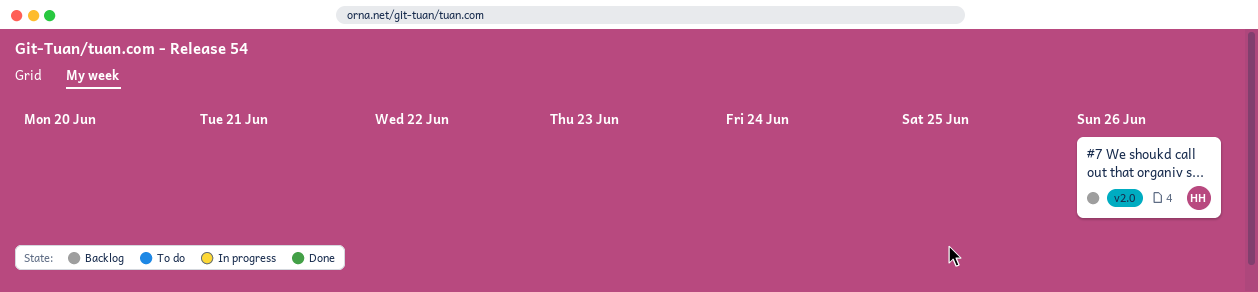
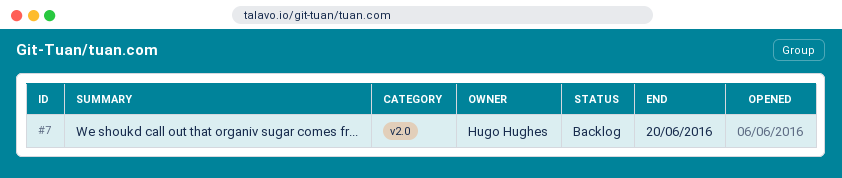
#7, due: Jun 26 -> Jun 20

